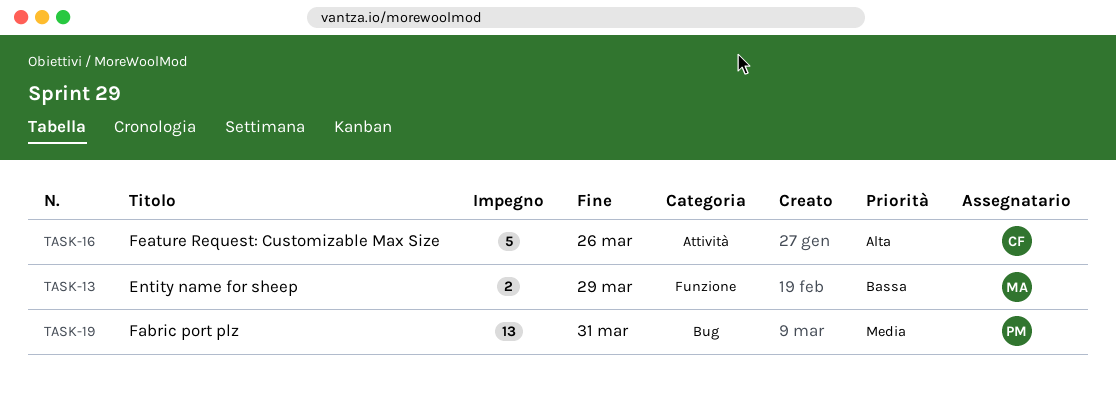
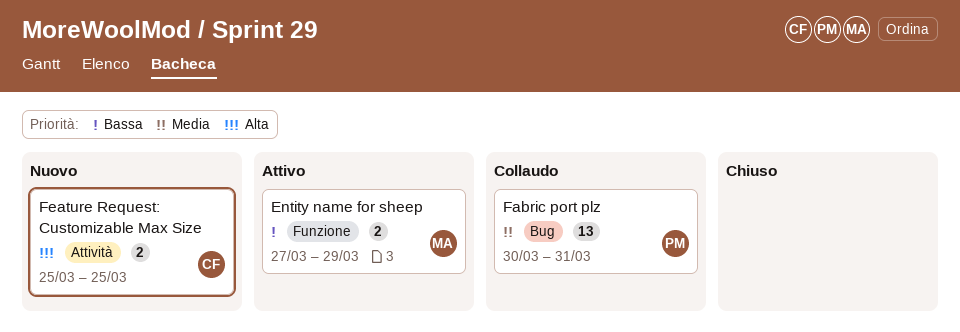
Feature Request: Customizable Max Size, estimate: 5 -> 2
Feature Request: Customizable Max Size, due: Mar 26 -> Mar 25

